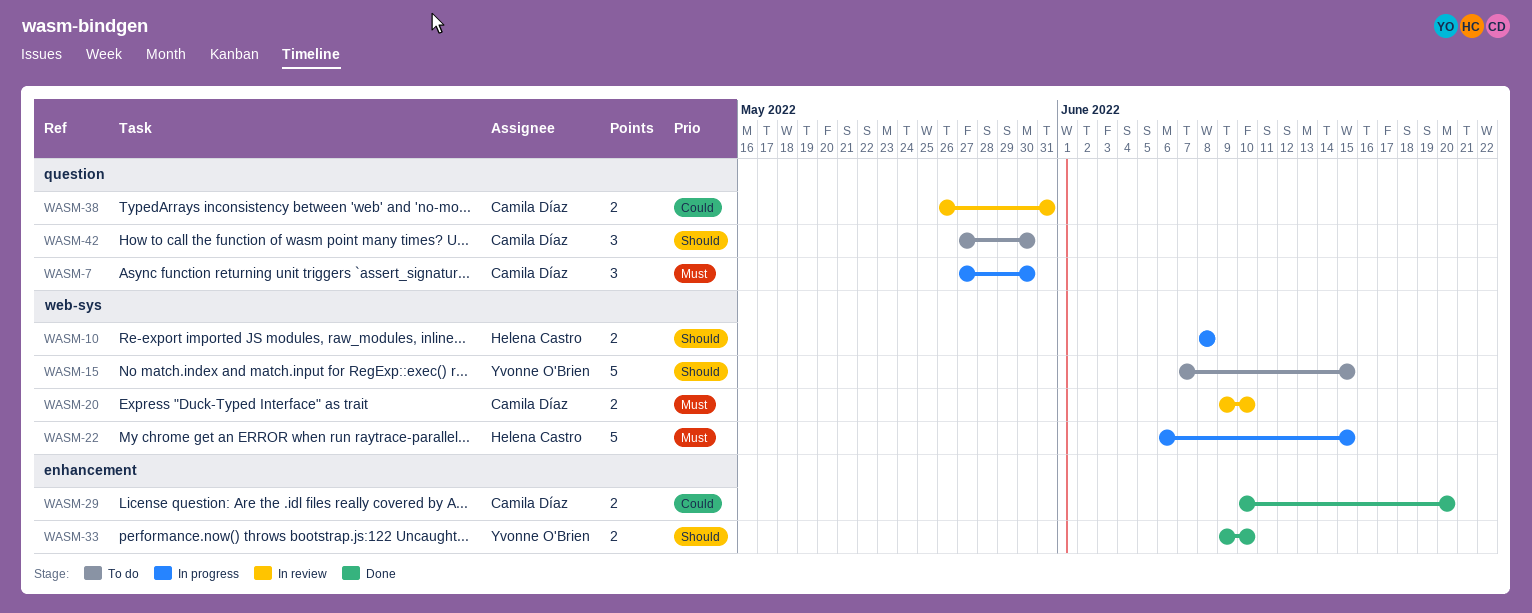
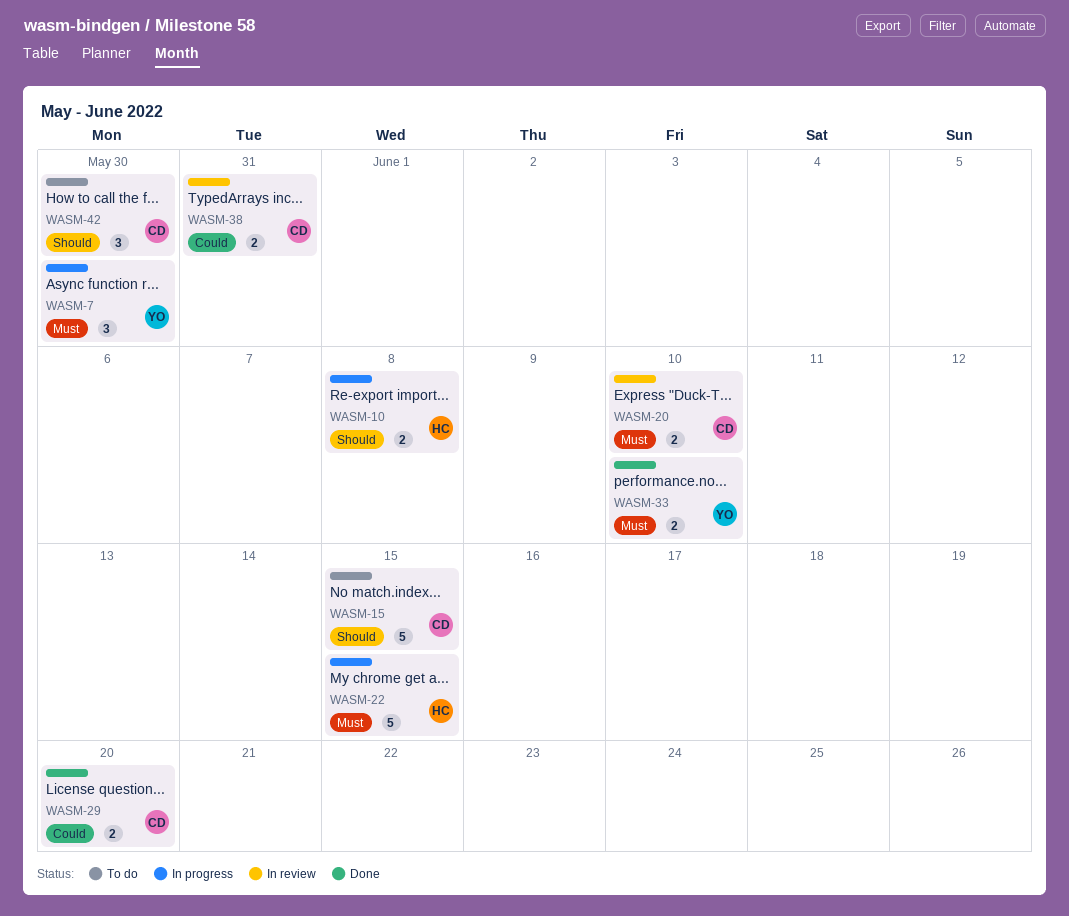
WASM-7, owner: Camila Díaz -> Yvonne O'Brien
WASM-15, owner: Yvonne O'Brien -> Camila Díaz
WASM-33, priority: Should -> Must

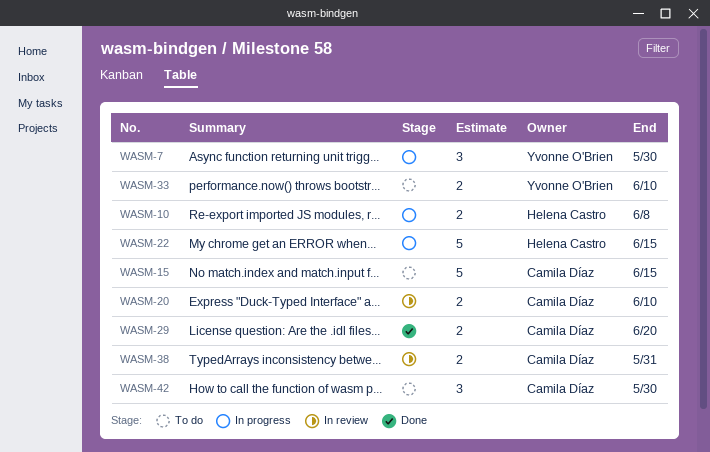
WASM-33, status: Done -> To do

